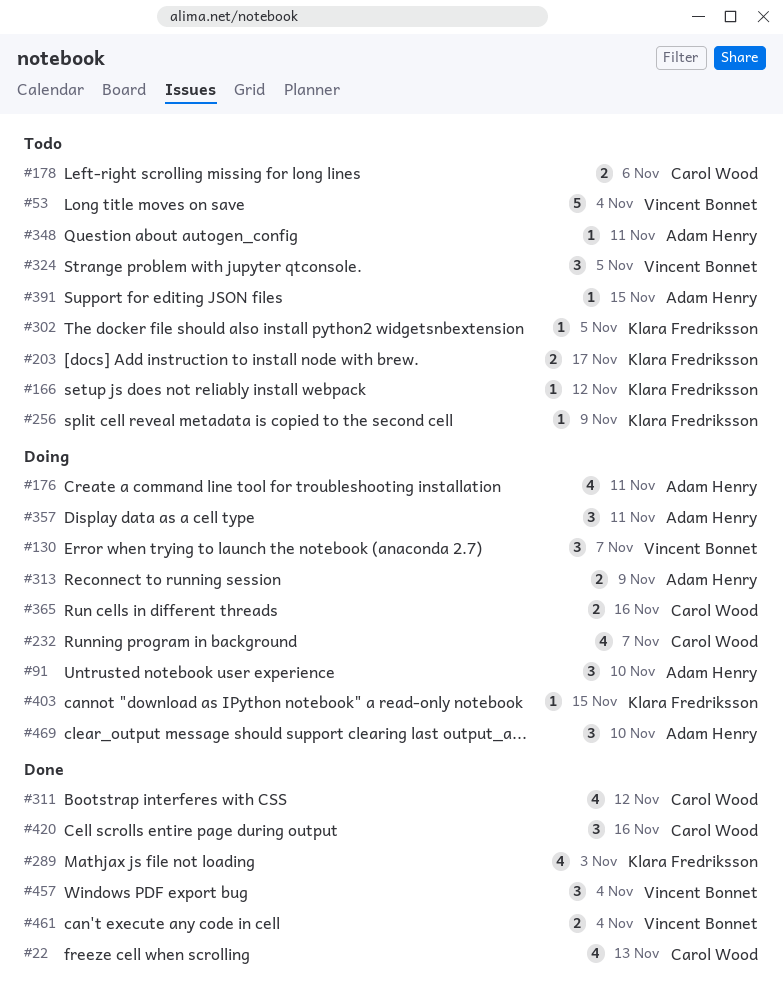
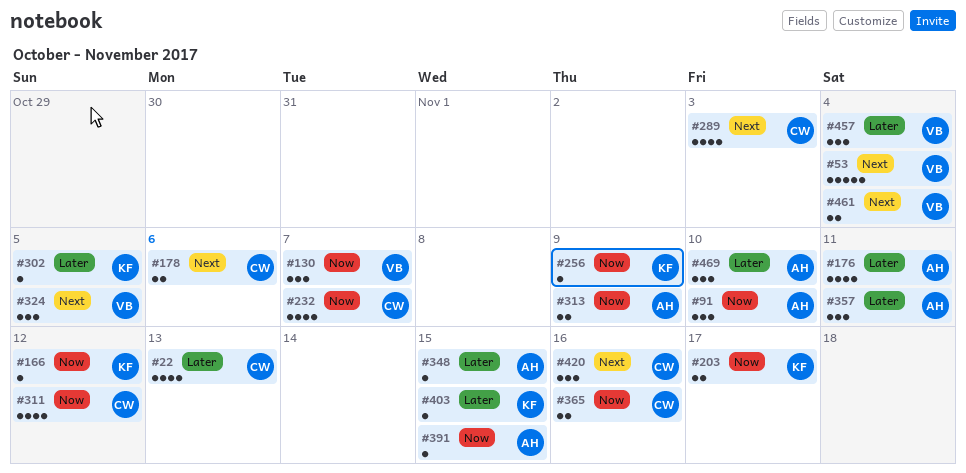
#289, owner: Klara Fredriksson -> Carol Wood
#348, due: Nov 11 -> Nov 15

